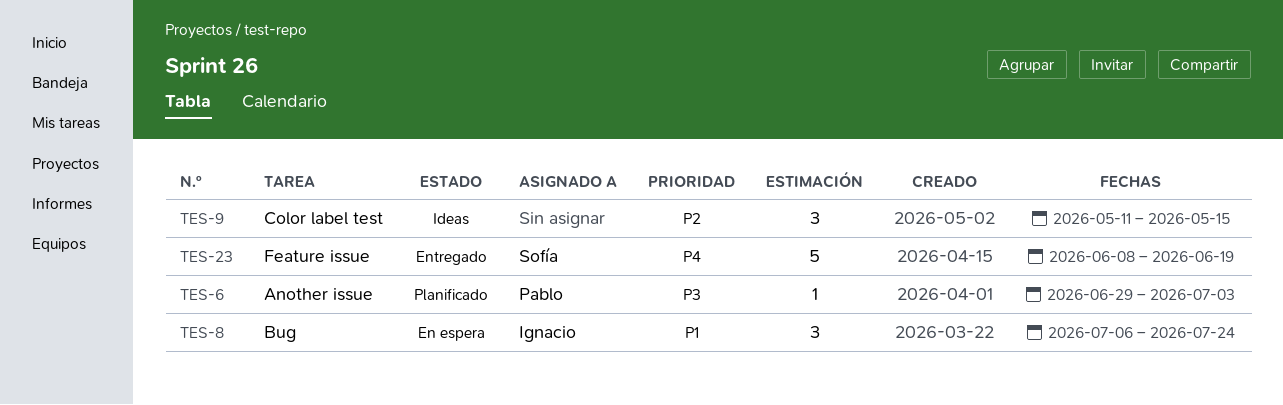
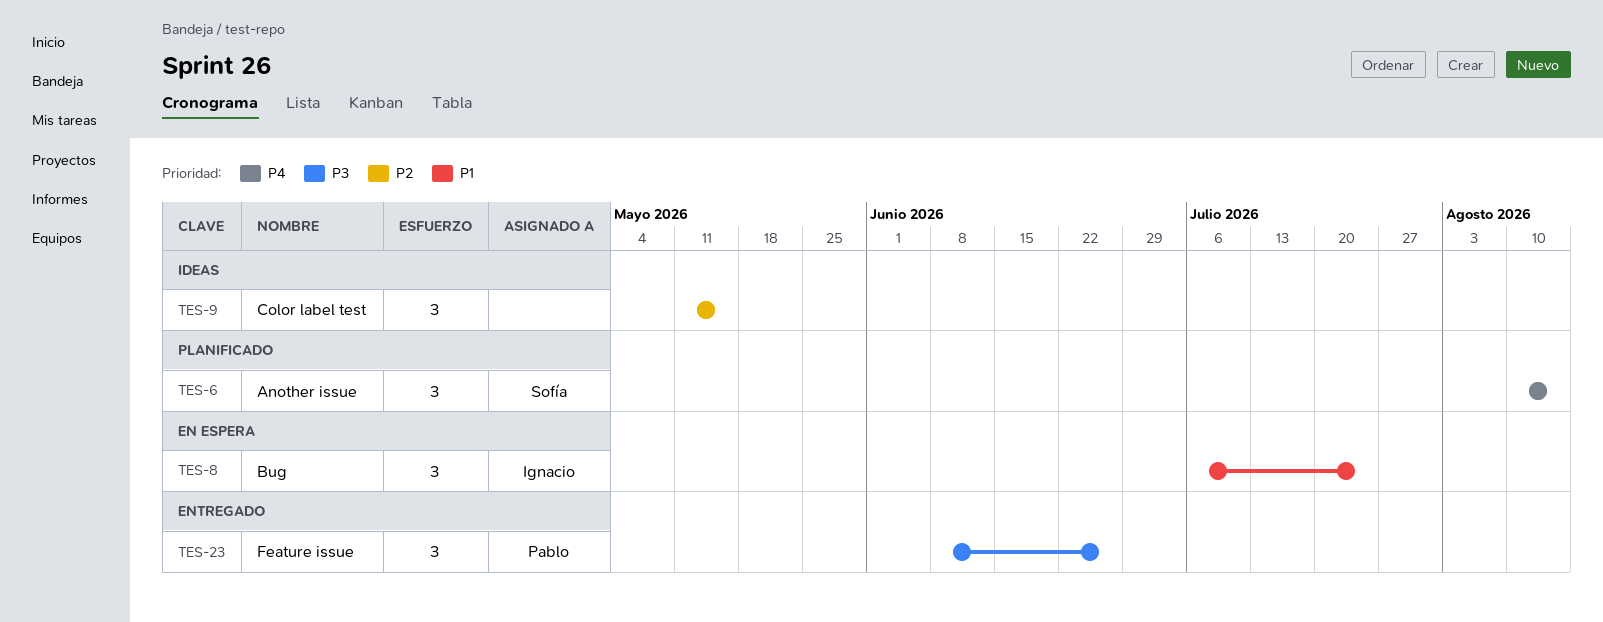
TES-6, owner: Pablo -> Sofía
TES-6, priority: P3 -> P4
TES-6, estimate: 1 -> 3
TES-6, start: Jun 29 -> Aug 10
TES-6, due: Jul 3 -> Aug 14
TES-23, owner: Sofía -> Pablo
TES-23, priority: P4 -> P3
TES-23, estimate: 5 -> 3
TES-23, due: Jun 19 -> Jun 26

